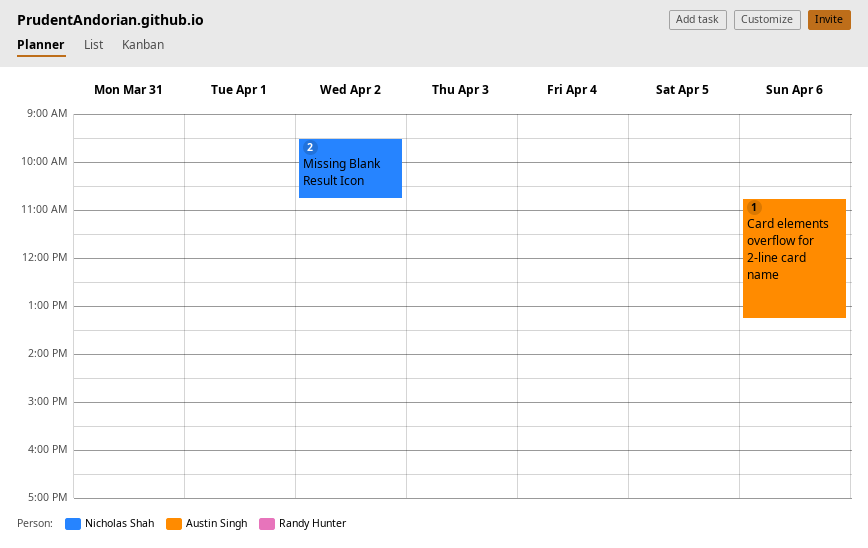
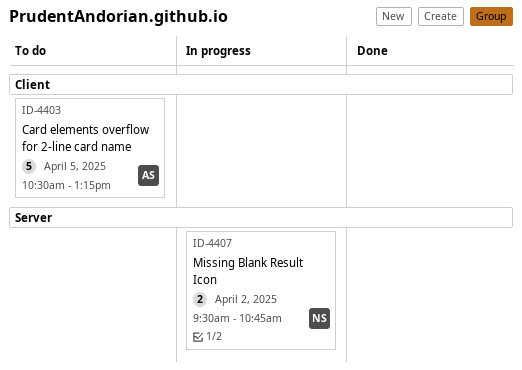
Card elements overflow for 2-line card name, estimate: 1 -> 5
Card elements overflow for 2-line card name, day: Apr 6 -> Apr 5
Card elements overflow for 2-line card name, begins: 10:45 -> 10:30

